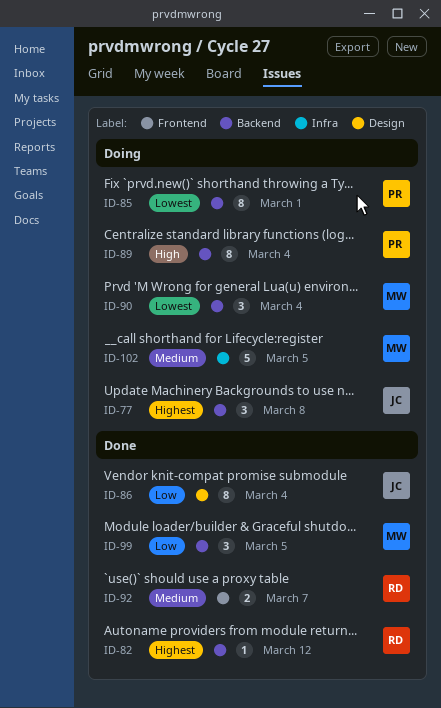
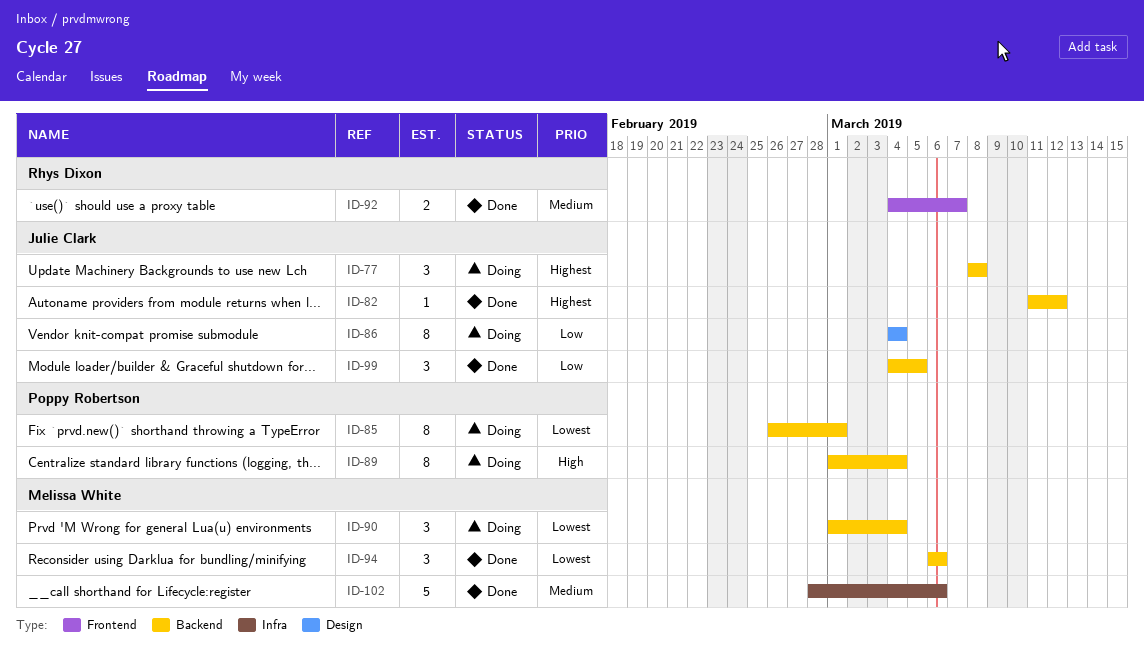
ID-82, owner: Rhys Dixon -> Julie Clark
ID-86, status: Done -> Doing
ID-94: none -> present
ID-99, owner: Melissa White -> Julie Clark
ID-102, status: Doing -> Done
ID-102, due: Mar 5 -> Mar 6

